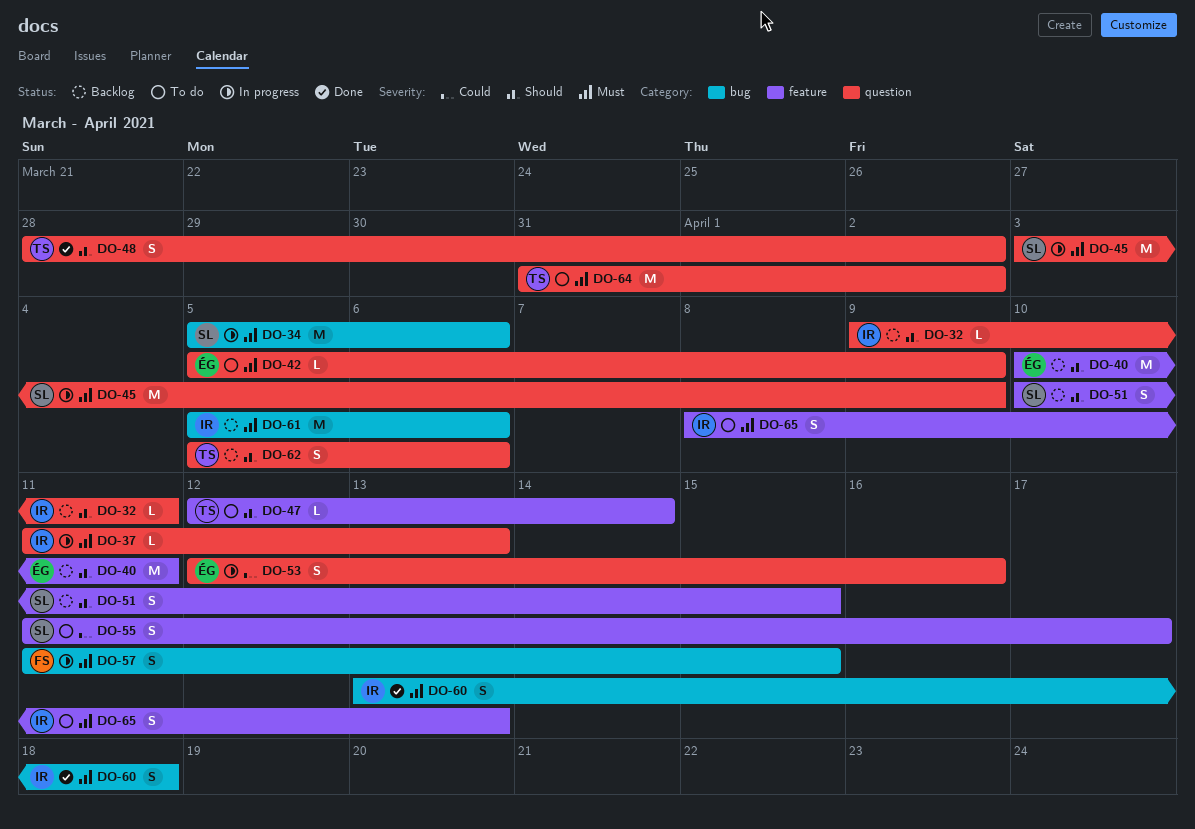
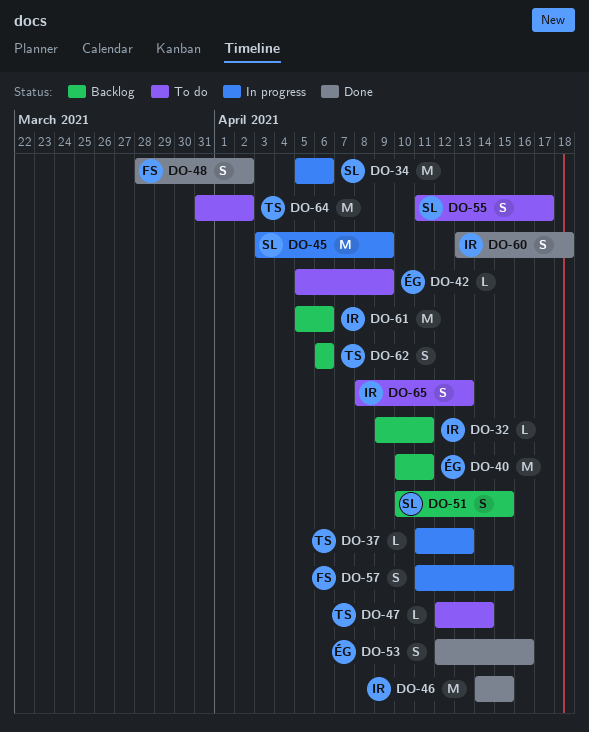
DO-37, owner: IR -> TS
DO-46: none -> present
DO-48, owner: TS -> FS
DO-53, status: In progress -> Done
DO-62, start: Apr 5 -> Apr 6

